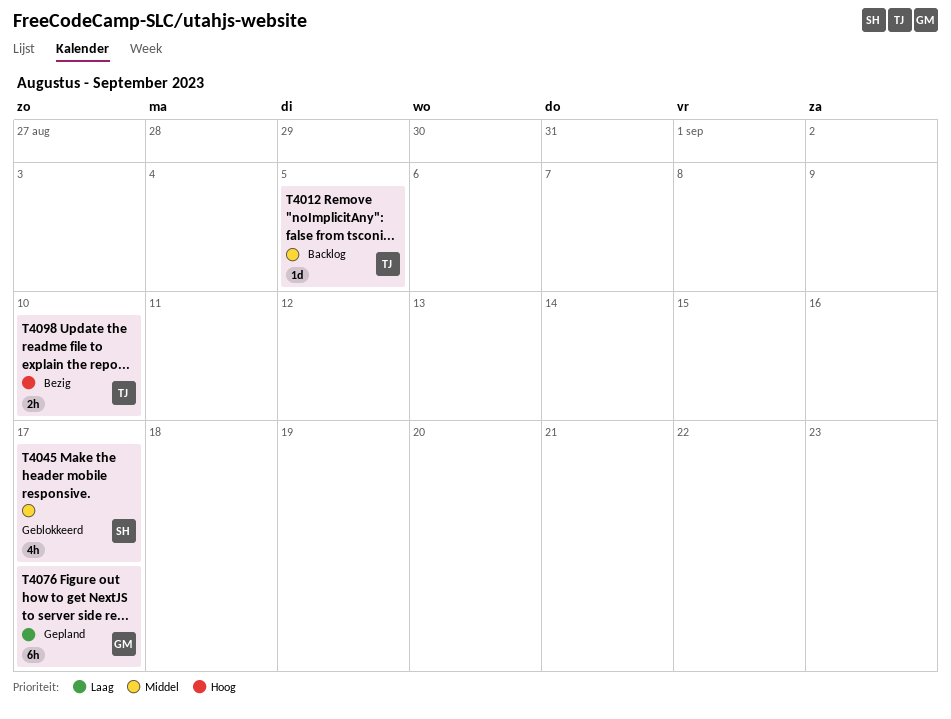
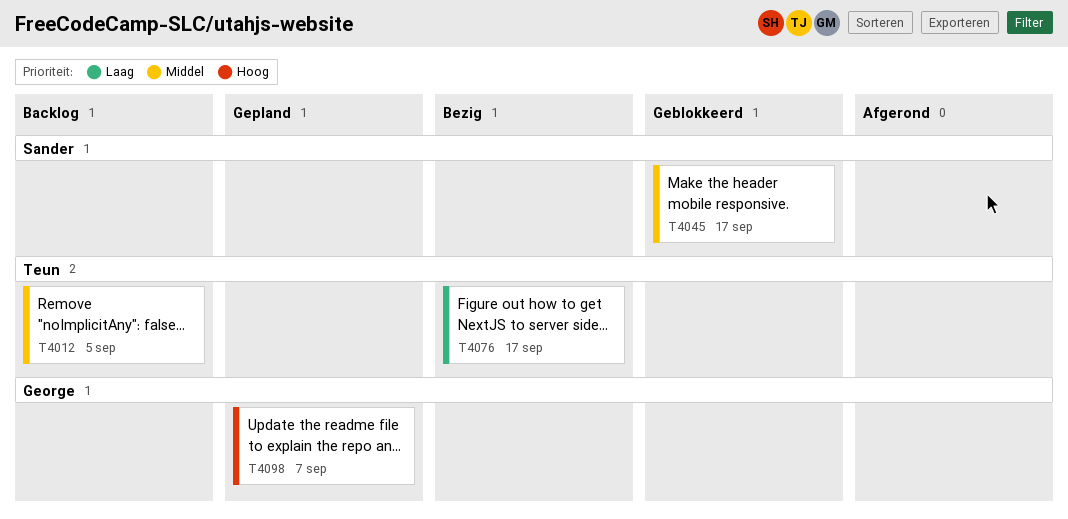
T4076, status: Gepland -> Bezig
T4076, owner: George -> Teun
T4098, status: Bezig -> Gepland
T4098, owner: Teun -> George
T4098, due: Sep 10 -> Sep 7

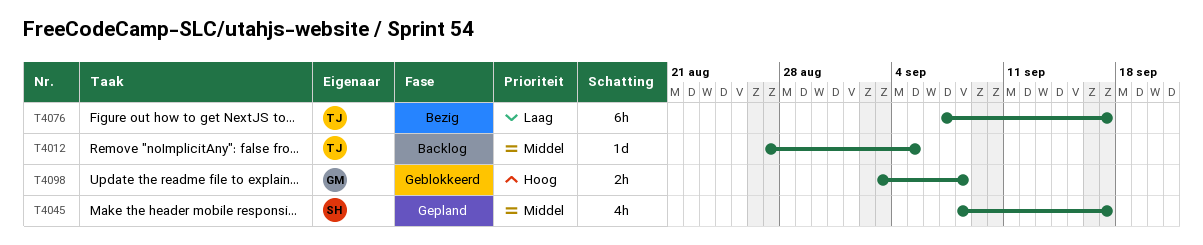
T4045, status: Geblokkeerd -> Gepland
T4098, status: Gepland -> Geblokkeerd
T4098, due: Sep 7 -> Sep 8

